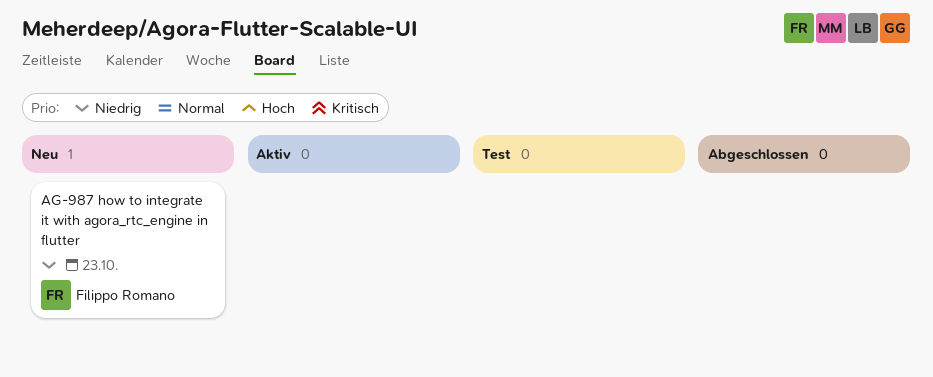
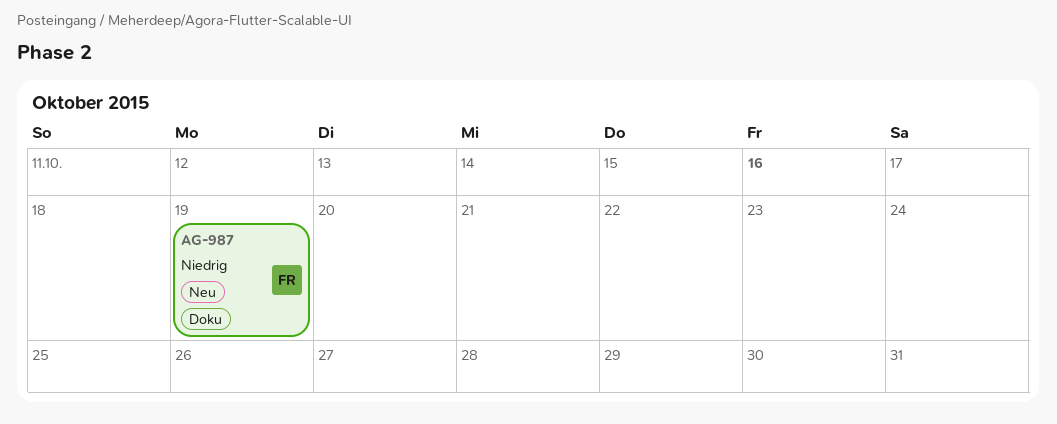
AG-987, due: Oct 23 -> Oct 19

